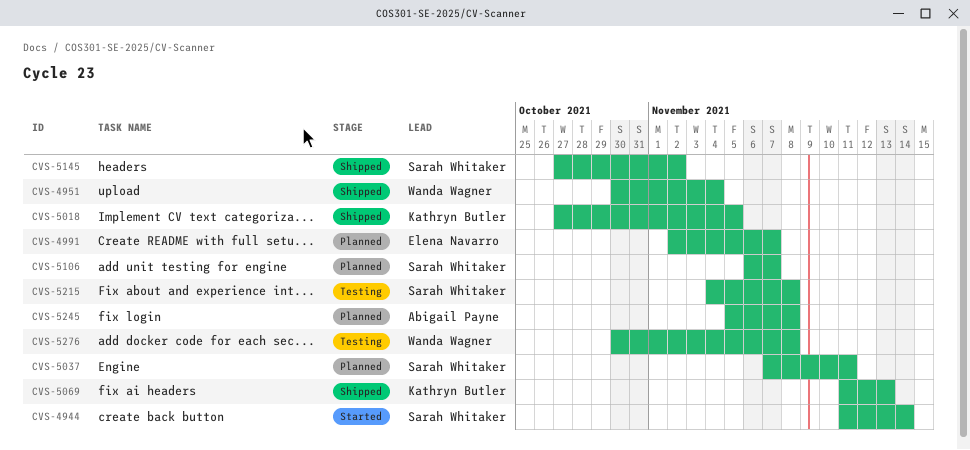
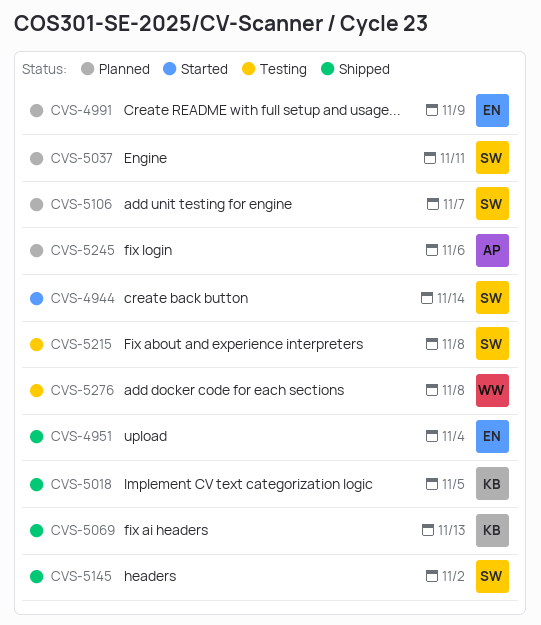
CVS-4951, owner: Wanda Wagner -> Elena Navarro
CVS-4991, due: Nov 7 -> Nov 9
CVS-5245, due: Nov 8 -> Nov 6

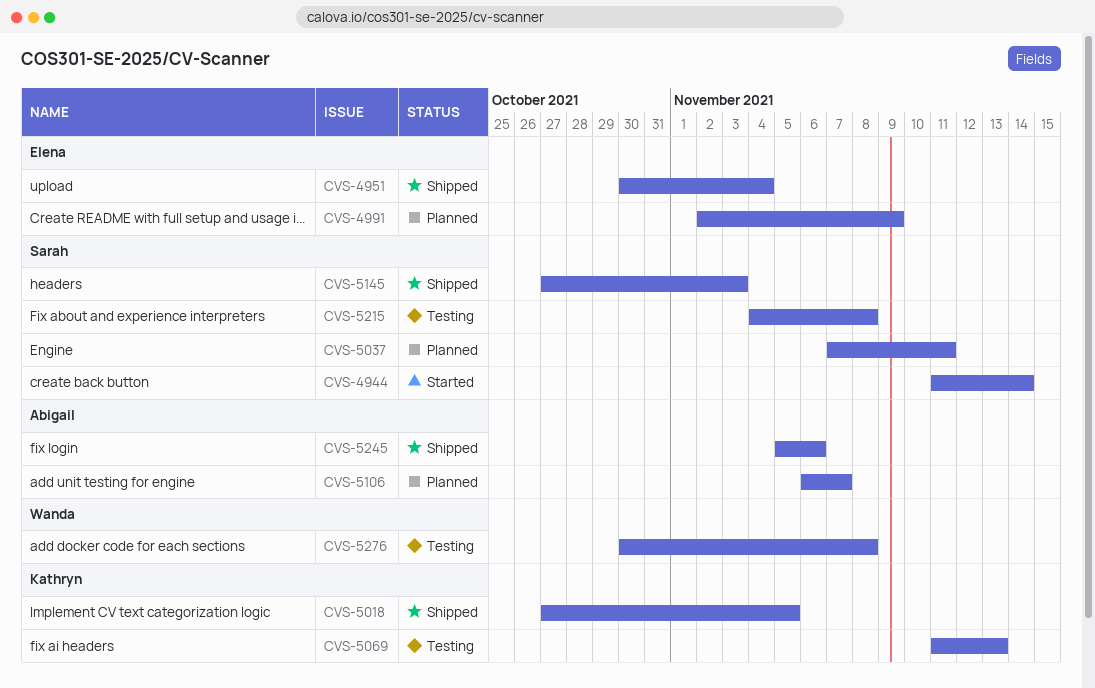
CVS-5069, status: Shipped -> Testing
CVS-5106, owner: Sarah -> Abigail
CVS-5145, due: Nov 2 -> Nov 3
CVS-5245, status: Planned -> Shipped

